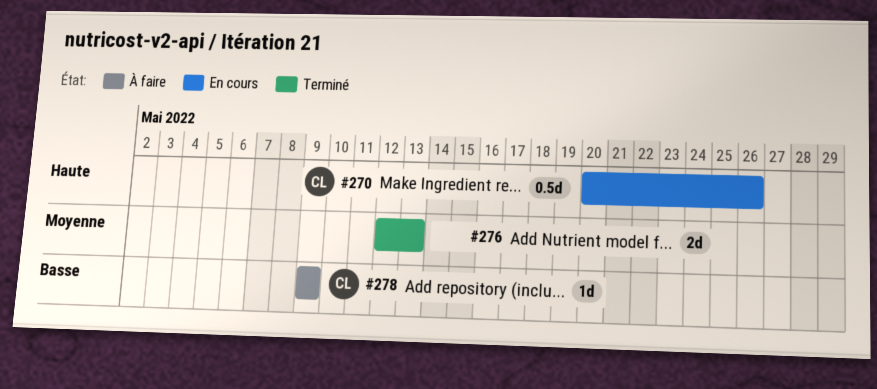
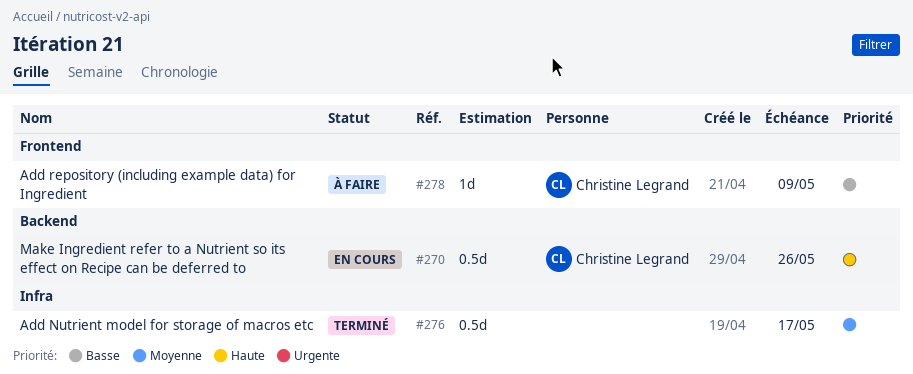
#276, estimate: 2d -> 0.5d
#276, due: May 13 -> May 17

